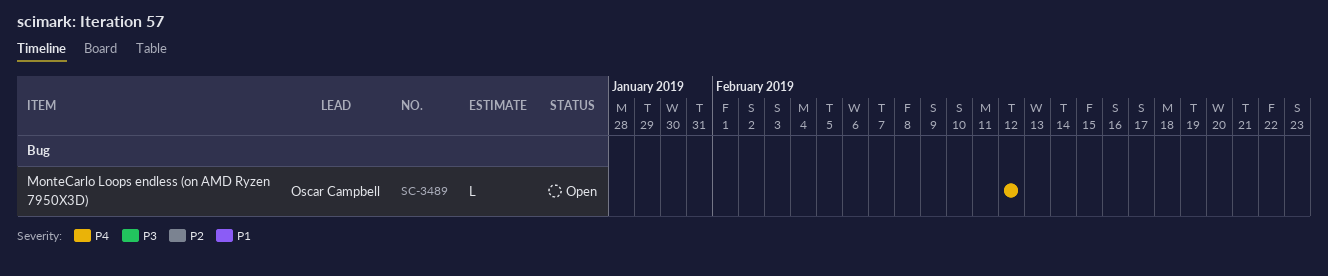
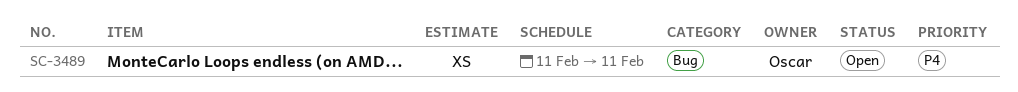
SC-3489, estimate: L -> XS
SC-3489, start: Feb 12 -> Feb 11
SC-3489, due: Feb 12 -> Feb 11

